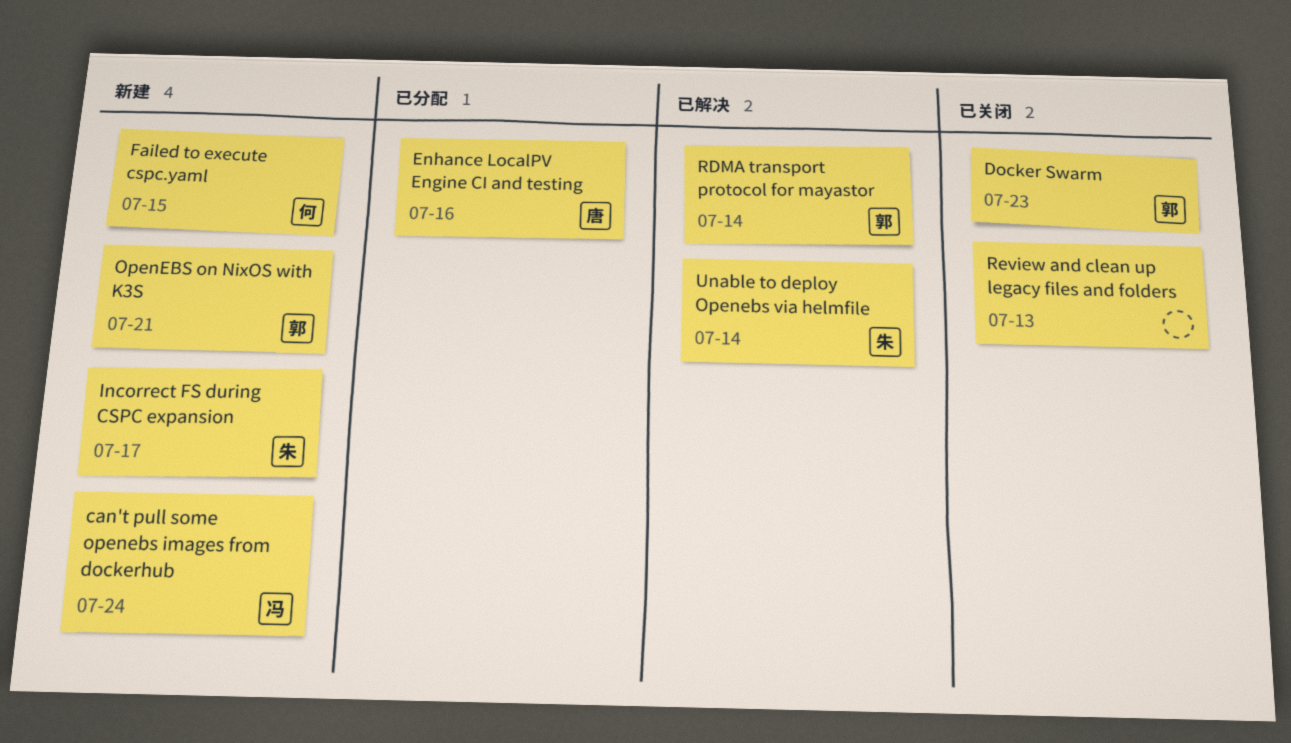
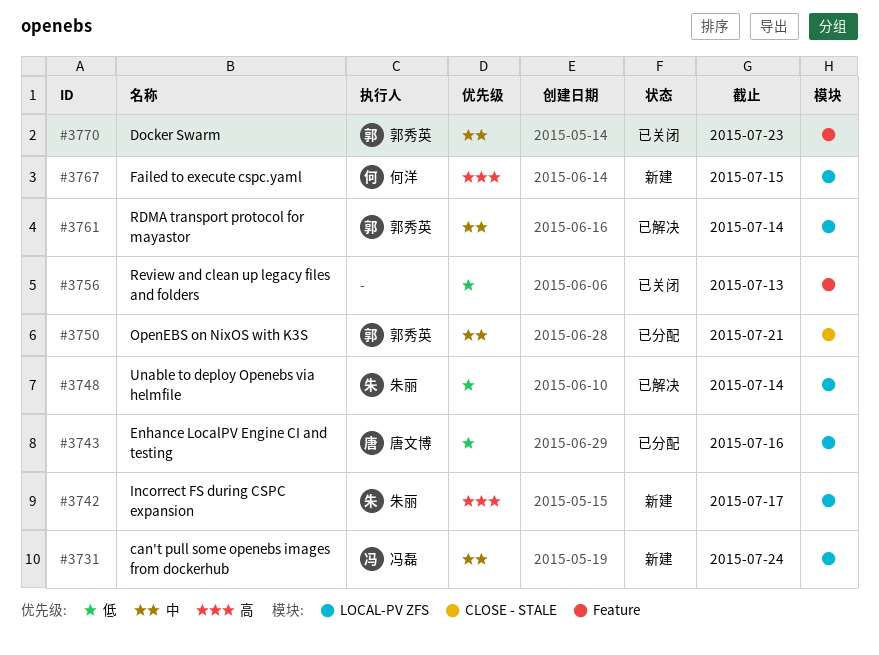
OpenEBS on NixOS with K3S, status: 新建 -> 已分配

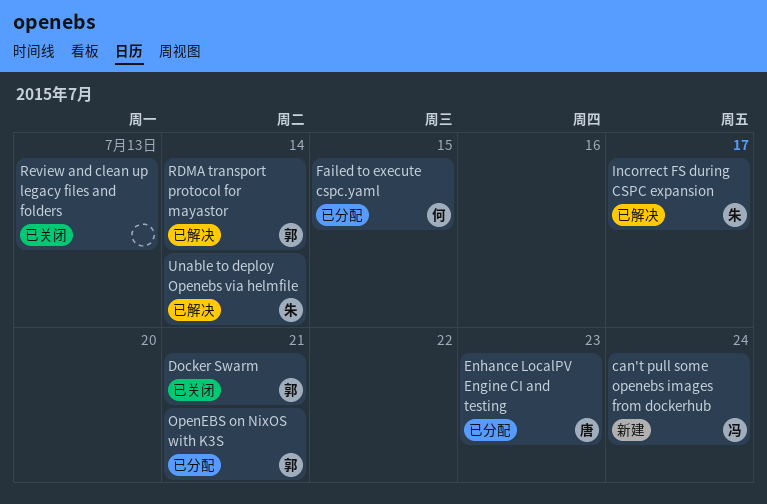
Docker Swarm, due: Jul 23 -> Jul 21
Enhance LocalPV Engine CI and testing, due: Jul 16 -> Jul 23
Failed to execute cspc.yaml, status: 新建 -> 已分配
Incorrect FS during CSPC expansion, status: 新建 -> 已解决

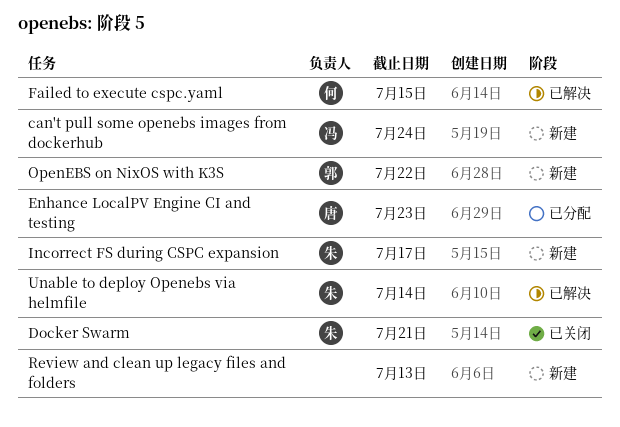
Docker Swarm, owner: 郭 -> 朱
Failed to execute cspc.yaml, status: 已分配 -> 已解决
Incorrect FS during CSPC expansion, status: 已解决 -> 新建
OpenEBS on NixOS with K3S, status: 已分配 -> 新建
OpenEBS on NixOS with K3S, due: Jul 21 -> Jul 22
RDMA transport protocol for mayastor: present -> none
Review and clean up legacy files and folders, status: 已关闭 -> 新建

